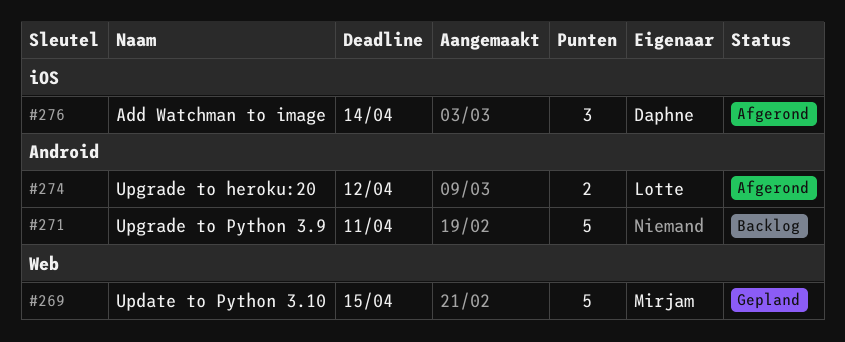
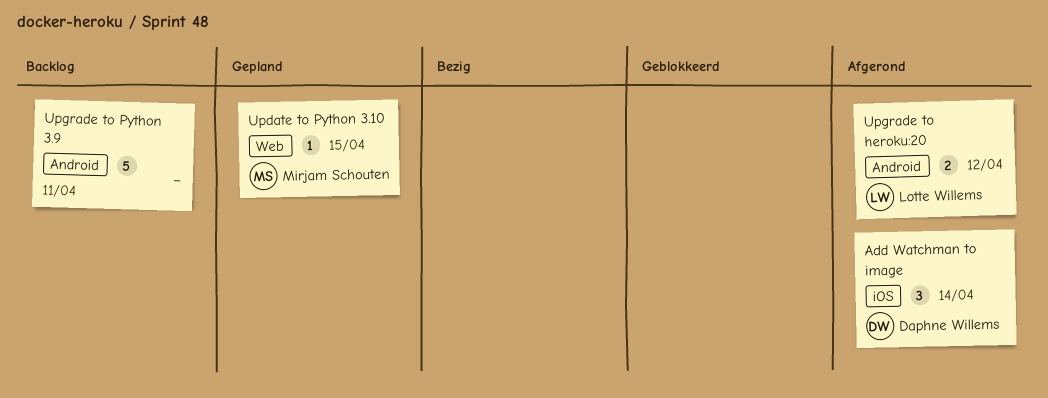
Update to Python 3.10, estimate: 5 -> 1

